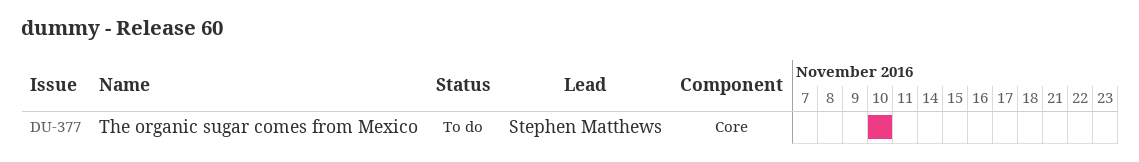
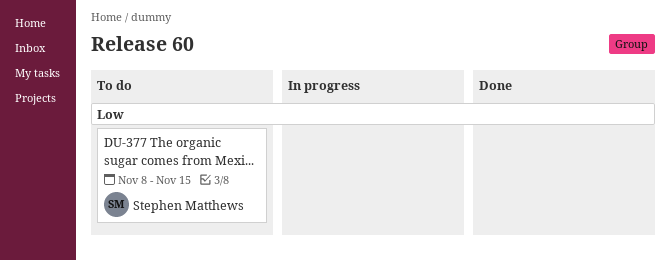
DU-377, start: Nov 10 -> Nov 8
DU-377, due: Nov 10 -> Nov 15

